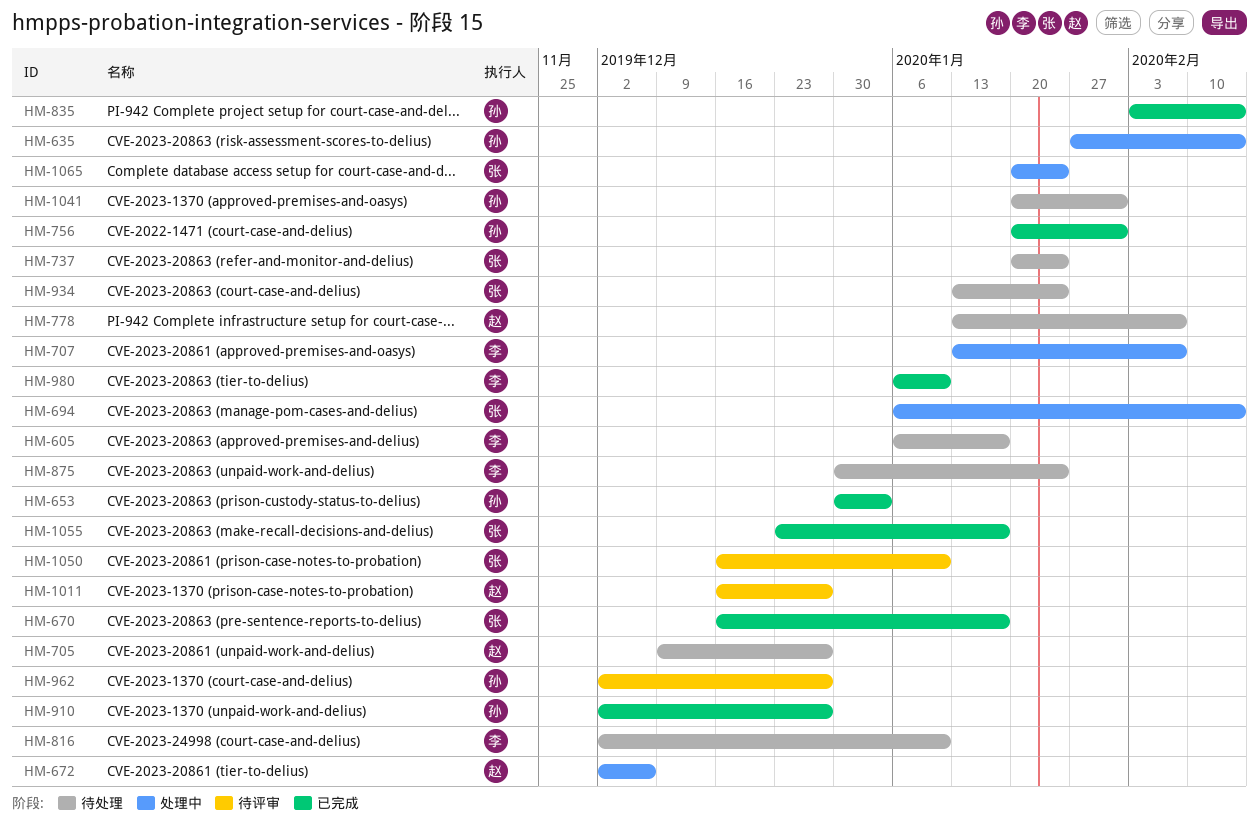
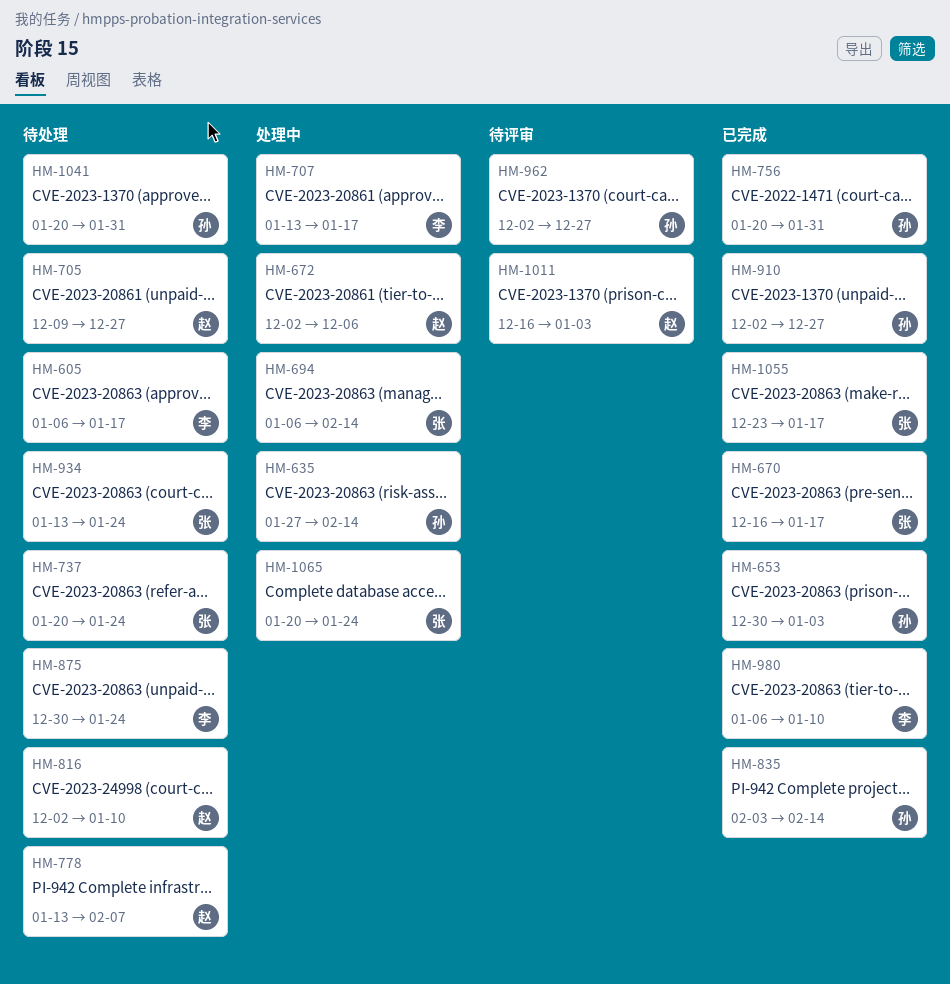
HM-707, due: Feb 7 -> Jan 17
HM-816, owner: 李 -> 赵
HM-1011, due: Dec 27 -> Jan 3
HM-1050: present -> none

